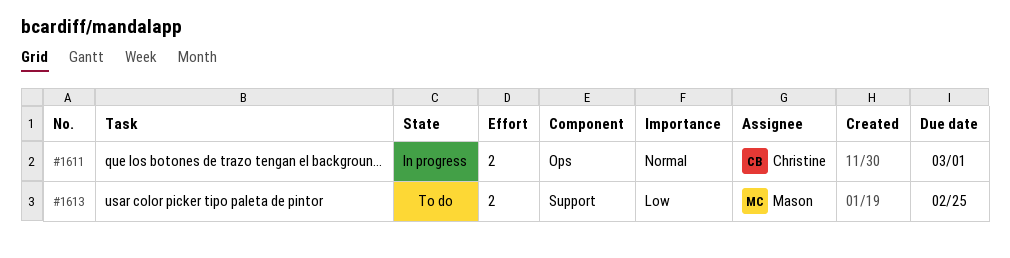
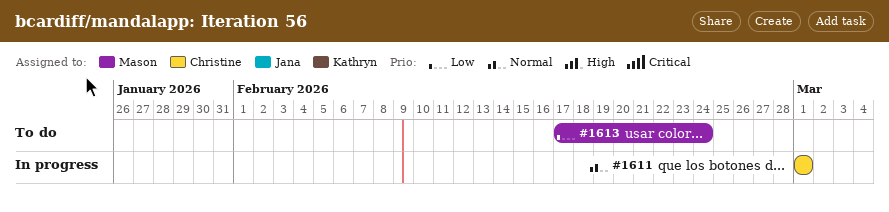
#1613, due: Feb 25 -> Feb 24

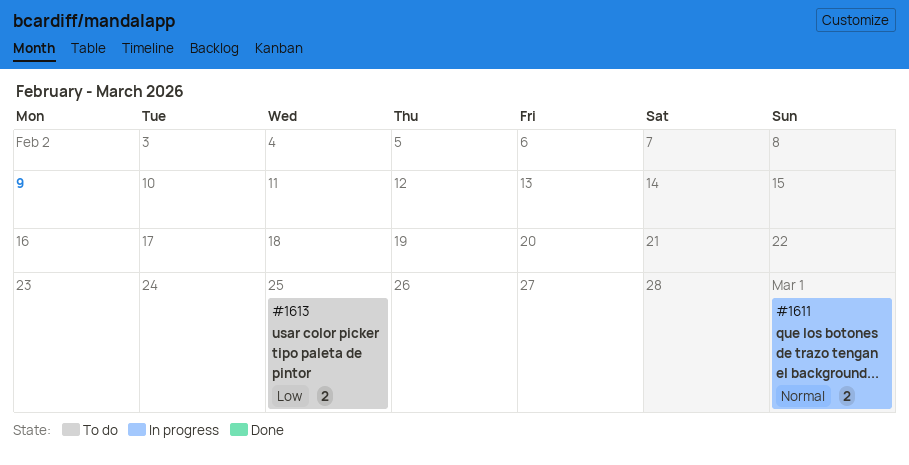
#1613, due: Feb 24 -> Feb 25

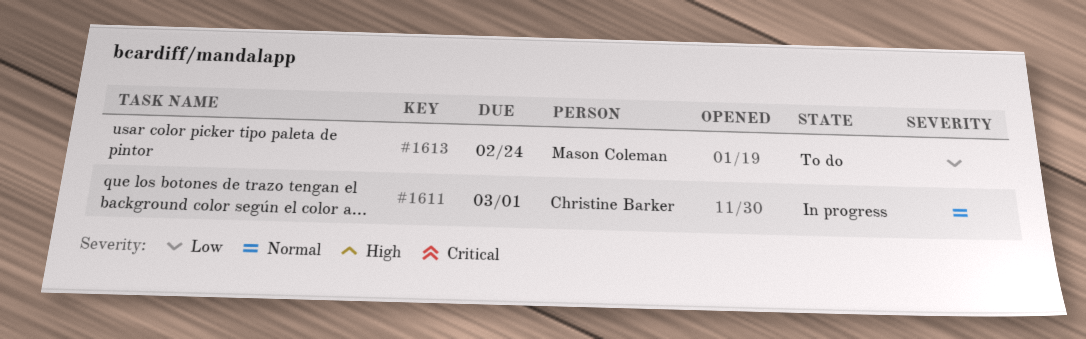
#1613, due: Feb 25 -> Feb 24

